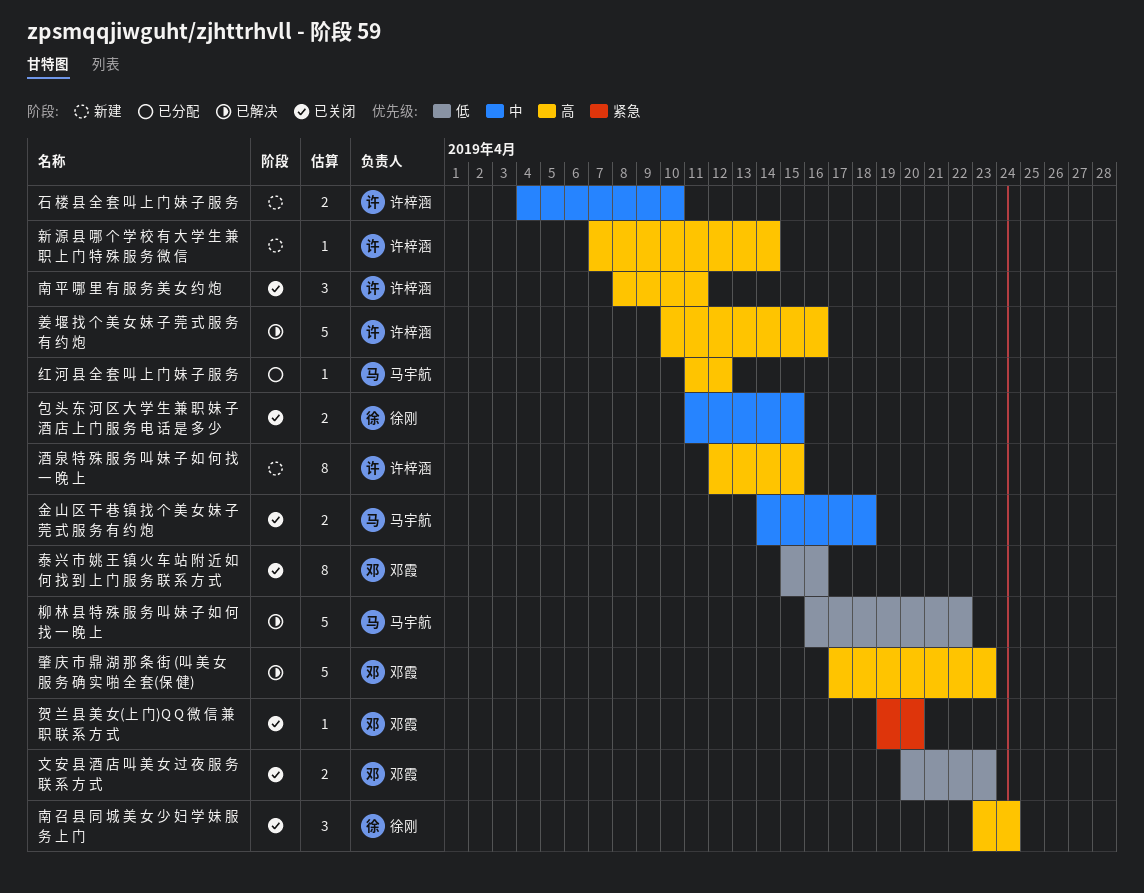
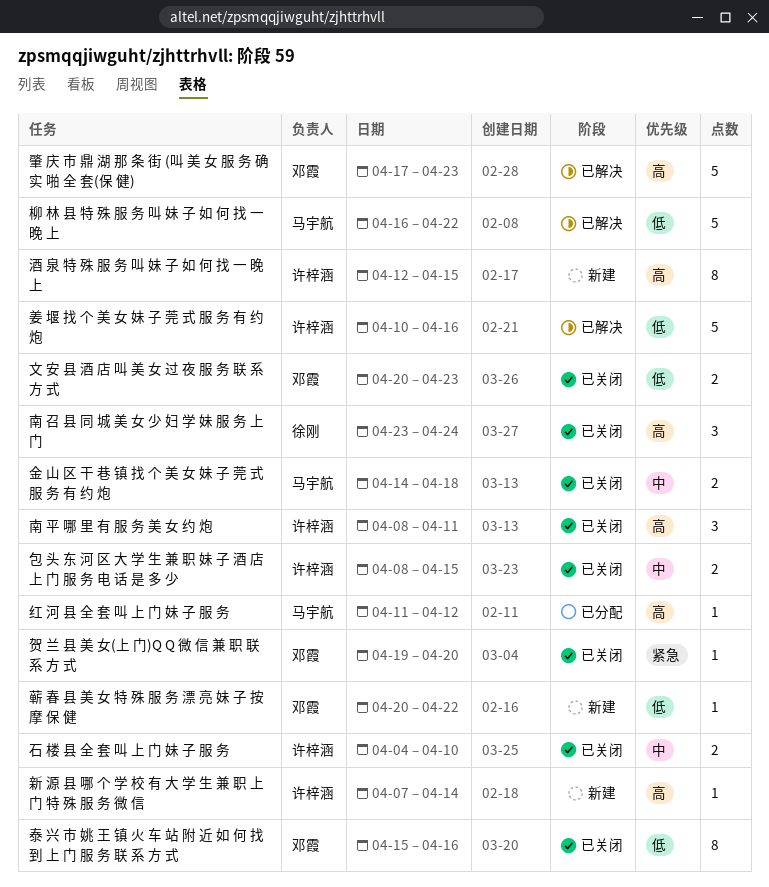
包 头 东 河 区 大 学 生 兼 职 妹 子 酒 店 上 门 服 务 电 话 是 多 少, owner: 徐刚 -> 许梓涵
包 头 东 河 区 大 学 生 兼 职 妹 子 酒 店 上 门 服 务 电 话 是 多 少, start: Apr 11 -> Apr 8
姜 堰 找 个 美 女 妹 子 莞 式 服 务 有 约 炮, priority: 高 -> 低
石 楼 县 全 套 叫 上 门 妹 子 服 务, status: 新建 -> 已关闭
蕲 春 县 美 女 特 殊 服 务 漂 亮 妹 子 按 摩 保 健: none -> present

